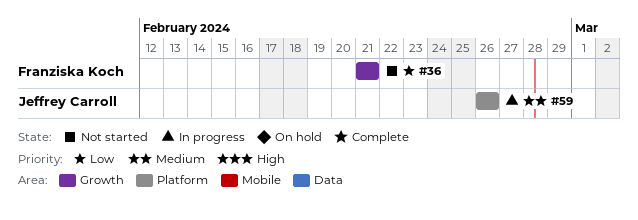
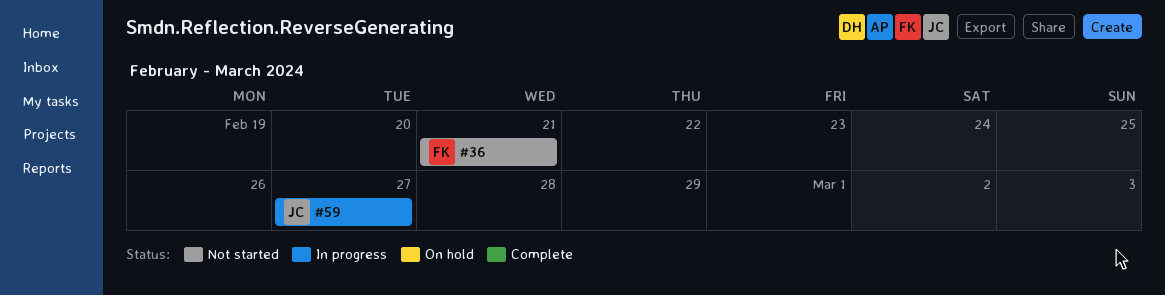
#59, start: Feb 26 -> Feb 27
#59, due: Feb 26 -> Feb 27

